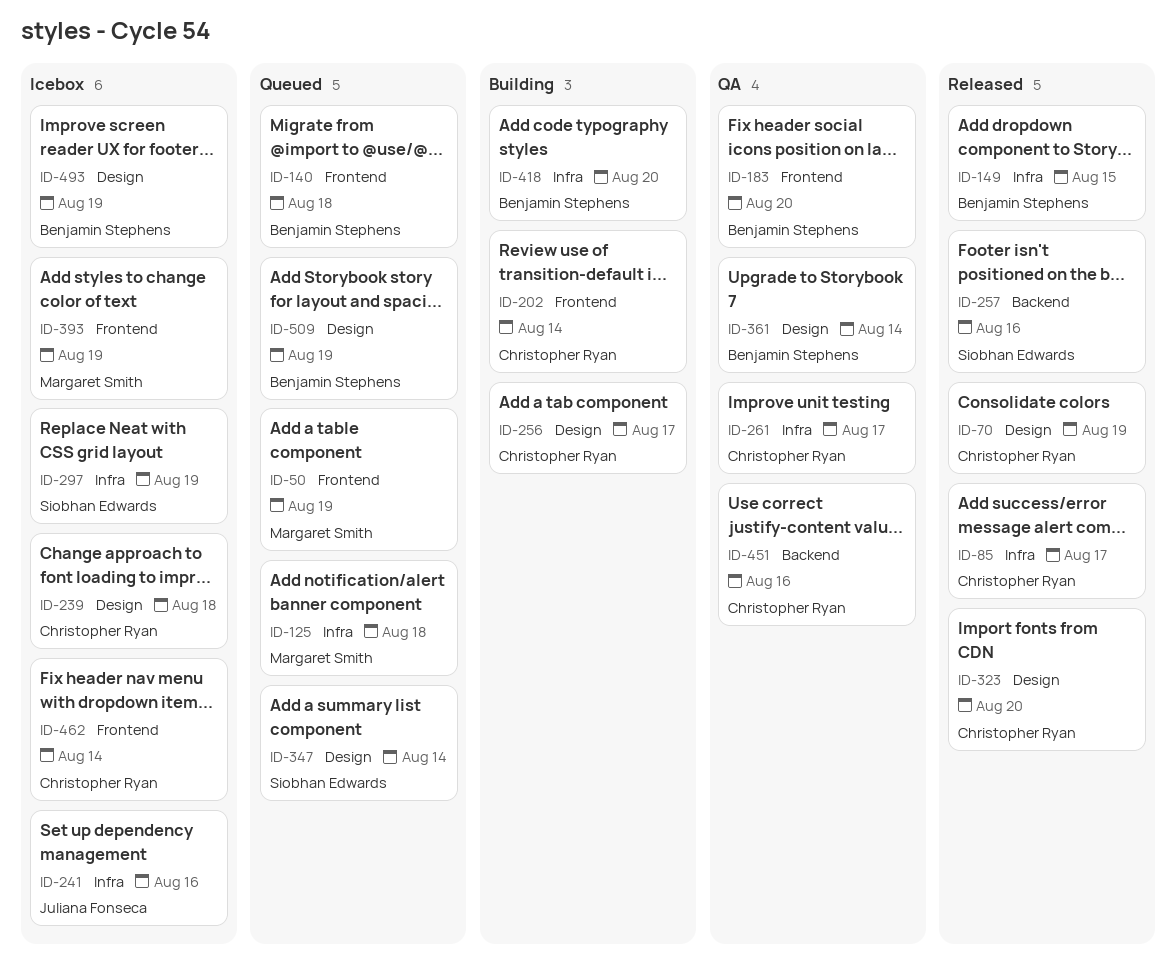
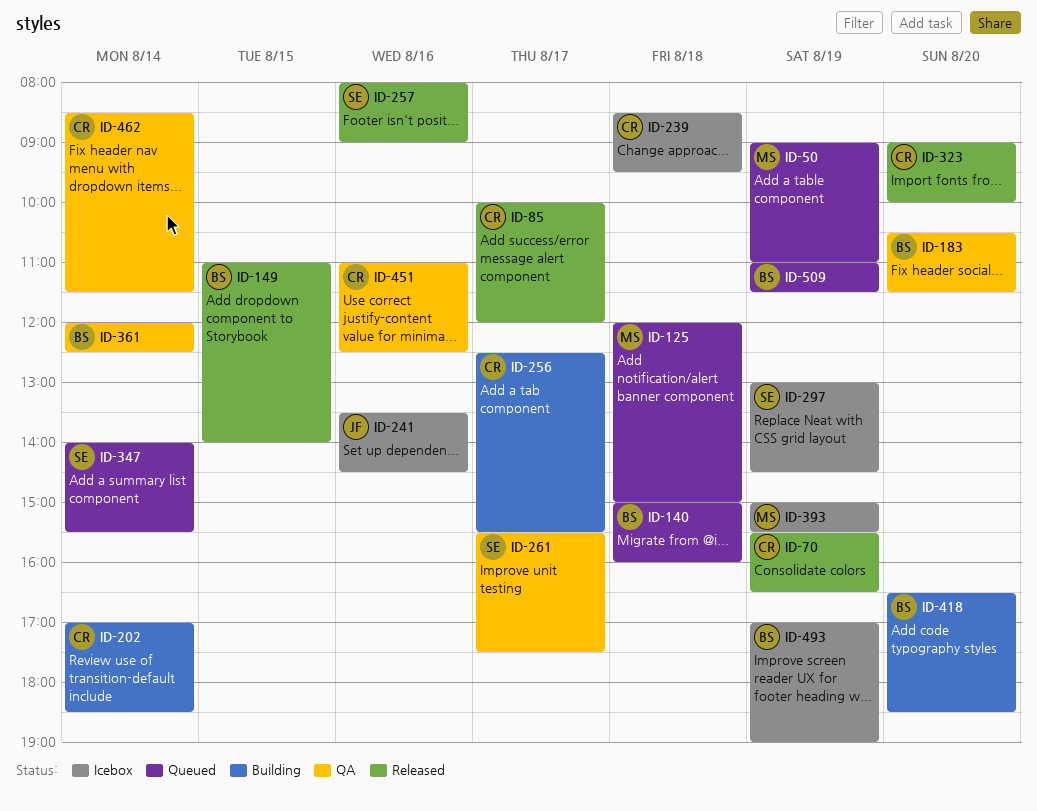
ID-261, owner: Christopher Ryan -> Siobhan Edwards
ID-462, status: Icebox -> QA

